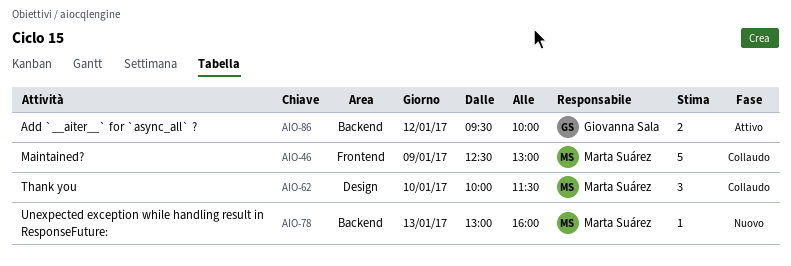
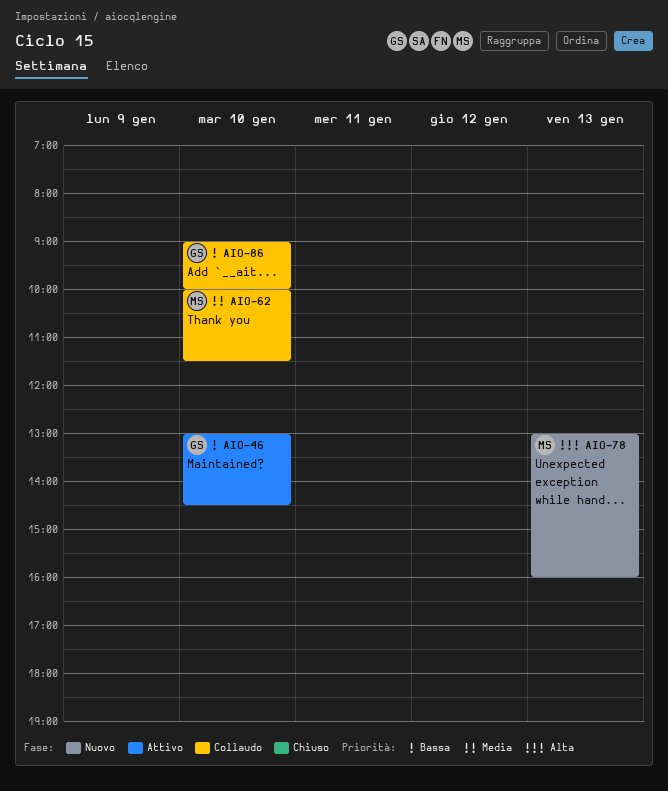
AIO-46, status: Collaudo -> Attivo
AIO-46, owner: Marta Suárez -> Giovanna Sala
AIO-46, day: Jan 9 -> Jan 10
AIO-46, begins: 12:30 -> 13:00
AIO-46, ends: 13:00 -> 14:30
AIO-86, status: Attivo -> Collaudo
AIO-86, day: Jan 12 -> Jan 10
AIO-86, begins: 09:30 -> 09:00

